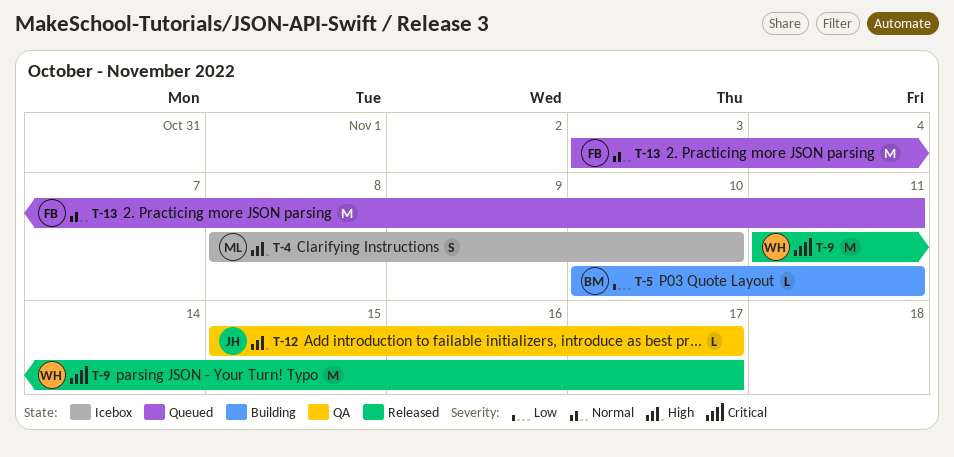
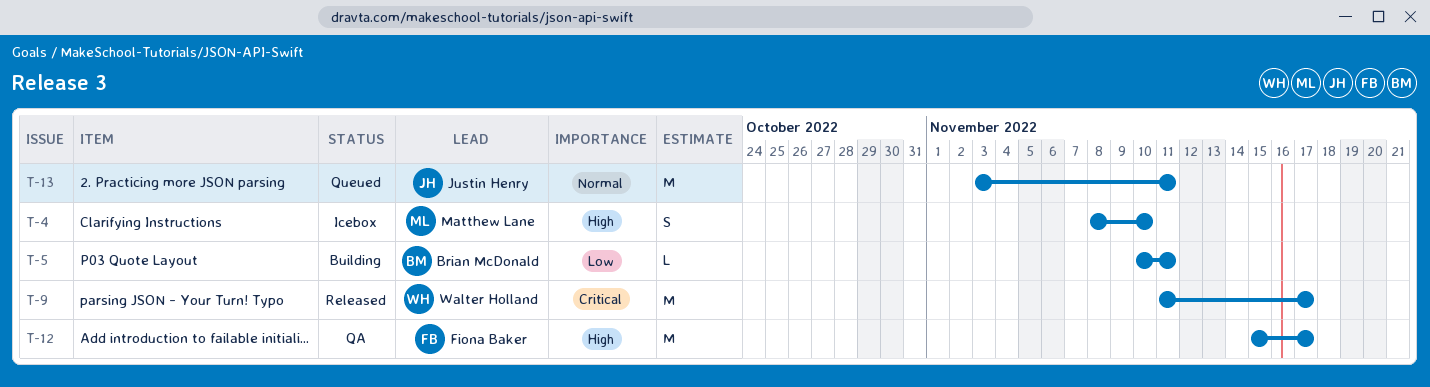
T-12, owner: Justin Henry -> Fiona Baker
T-12, estimate: L -> M
T-13, owner: Fiona Baker -> Justin Henry

